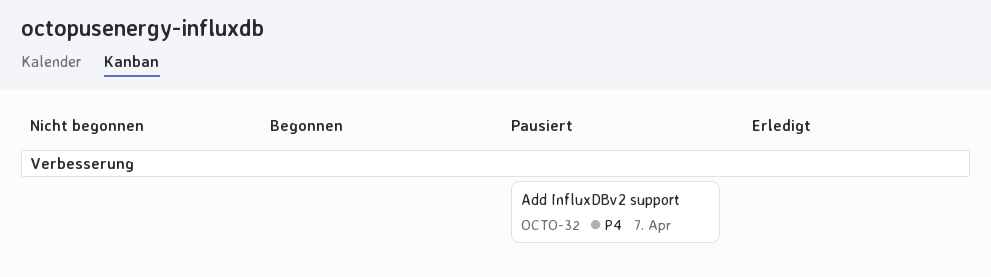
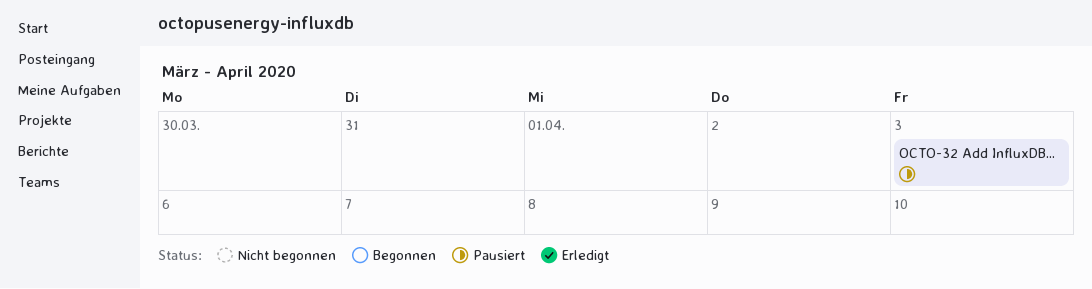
OCTO-32, due: Apr 7 -> Apr 3

